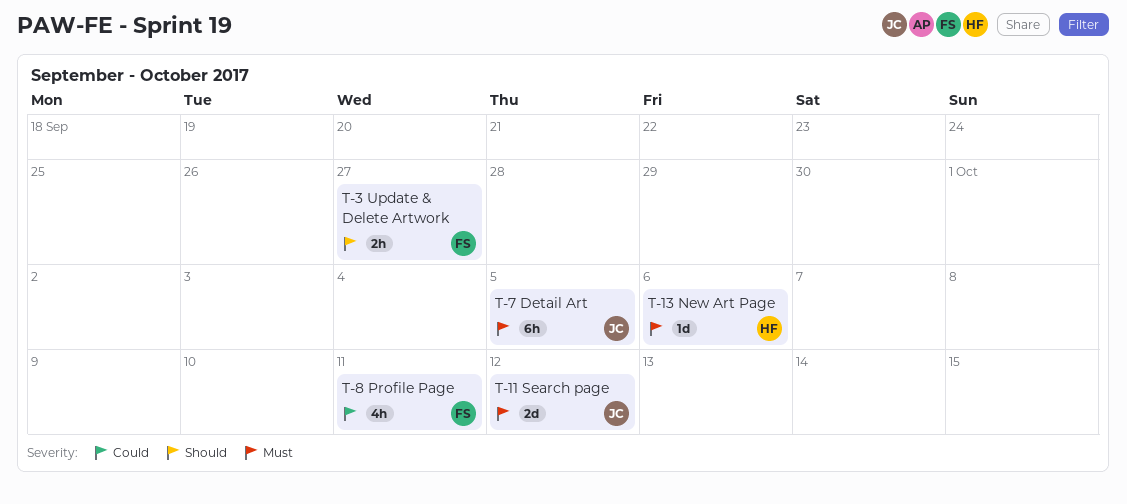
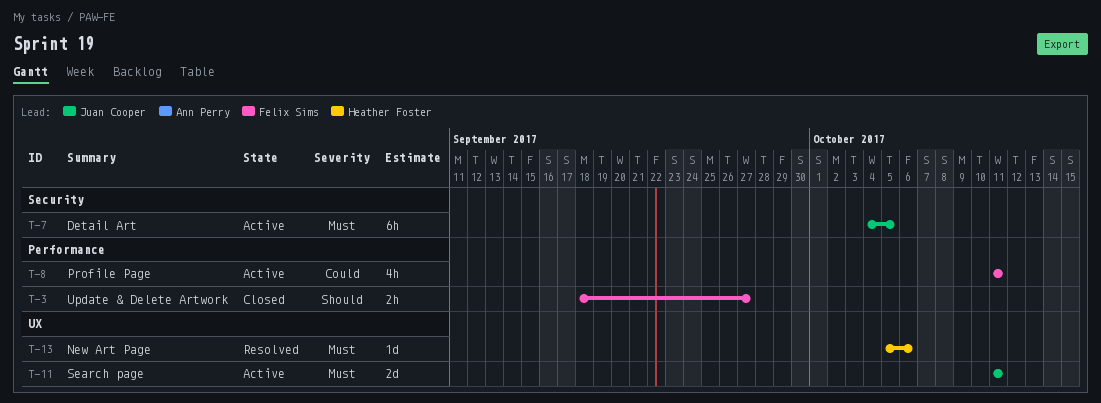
T-11, due: Oct 12 -> Oct 11

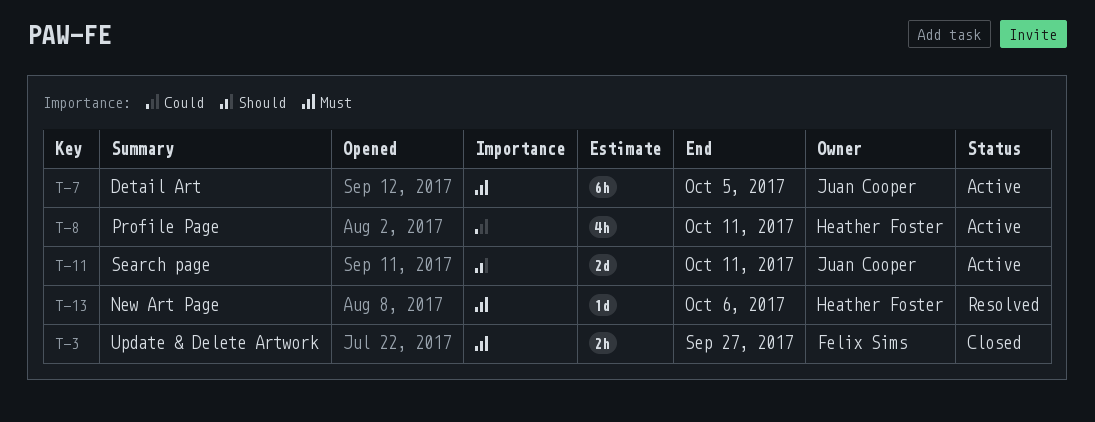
T-3, priority: Should -> Must
T-8, owner: Felix Sims -> Heather Foster
T-11, priority: Must -> Should

